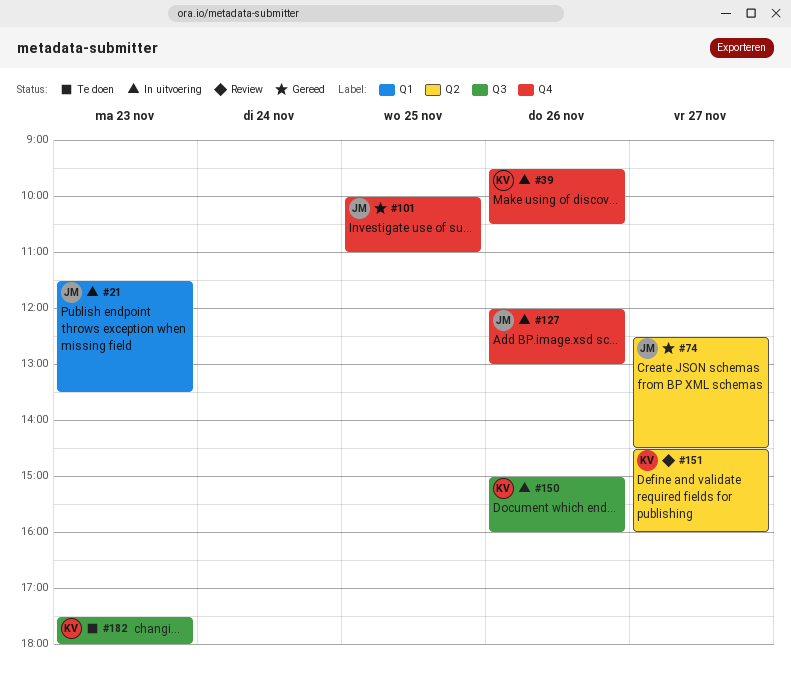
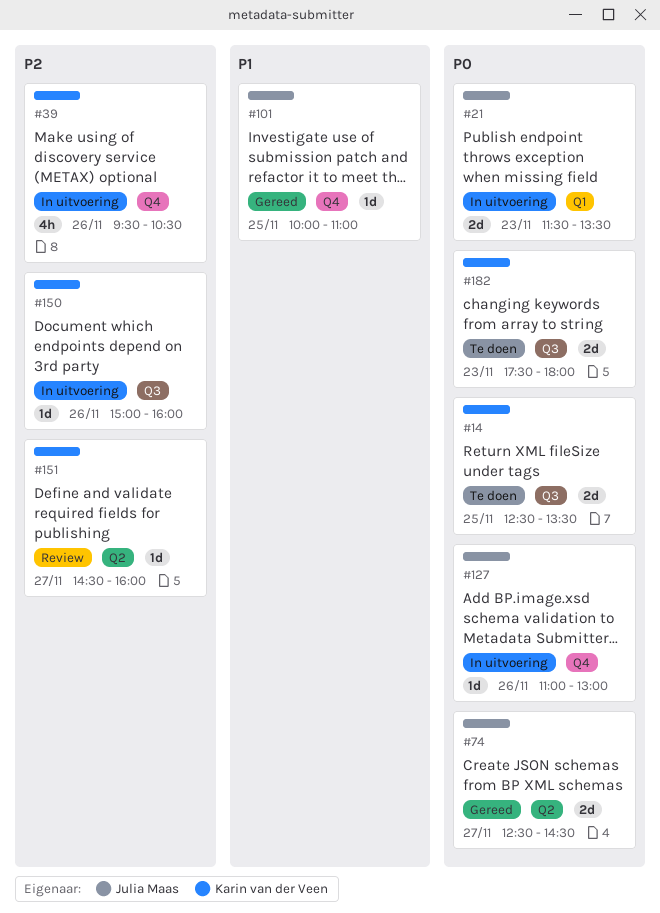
#14: none -> present
#127, begins: 12:00 -> 11:00

